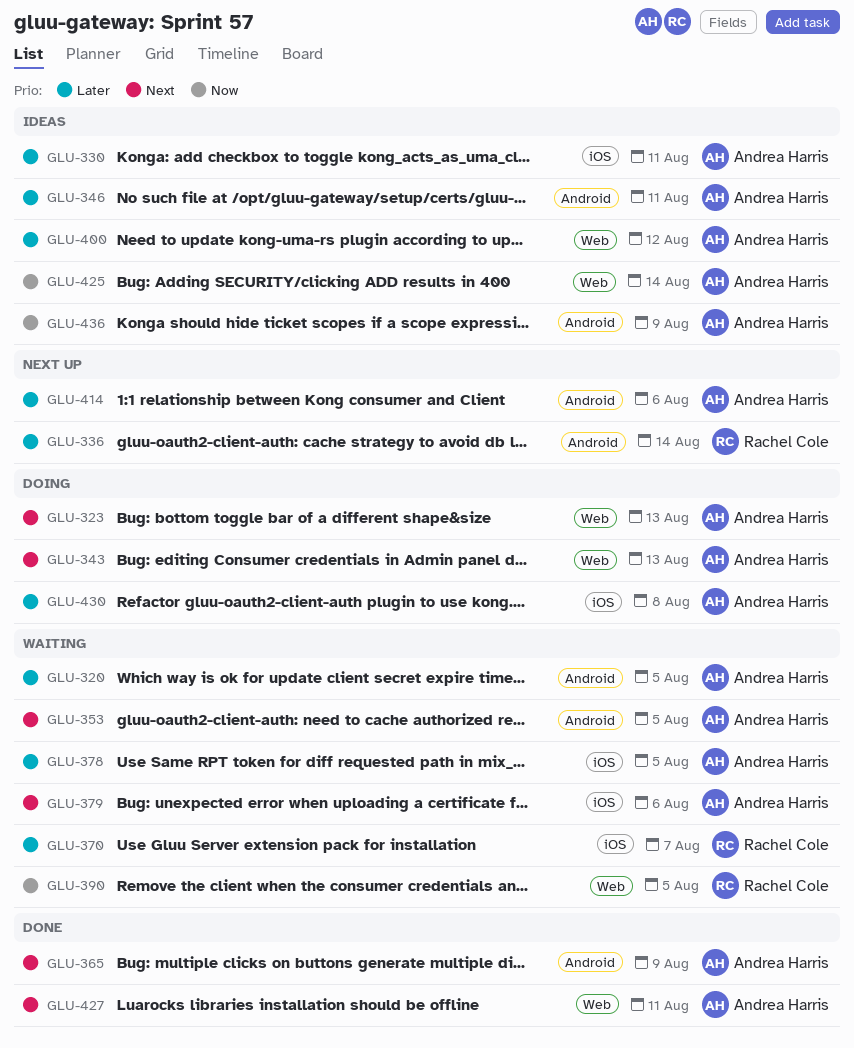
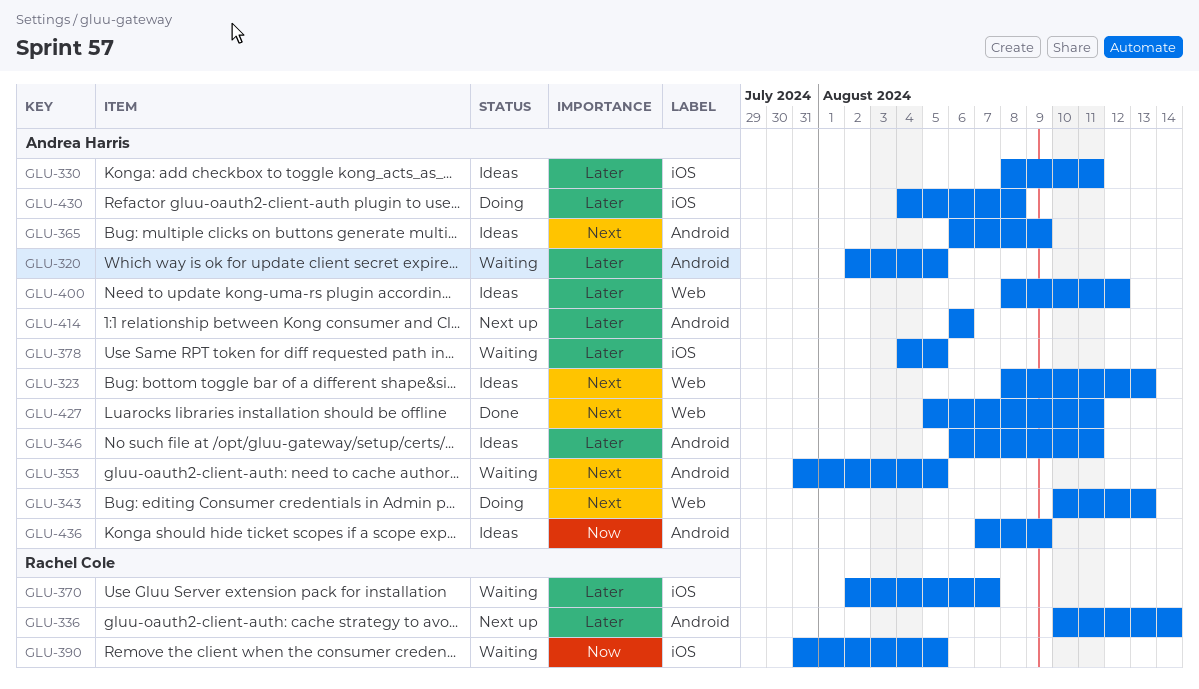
GLU-323, status: Doing -> Ideas
GLU-365, status: Done -> Ideas
GLU-379: present -> none
GLU-390, label: Web -> iOS
GLU-425: present -> none

